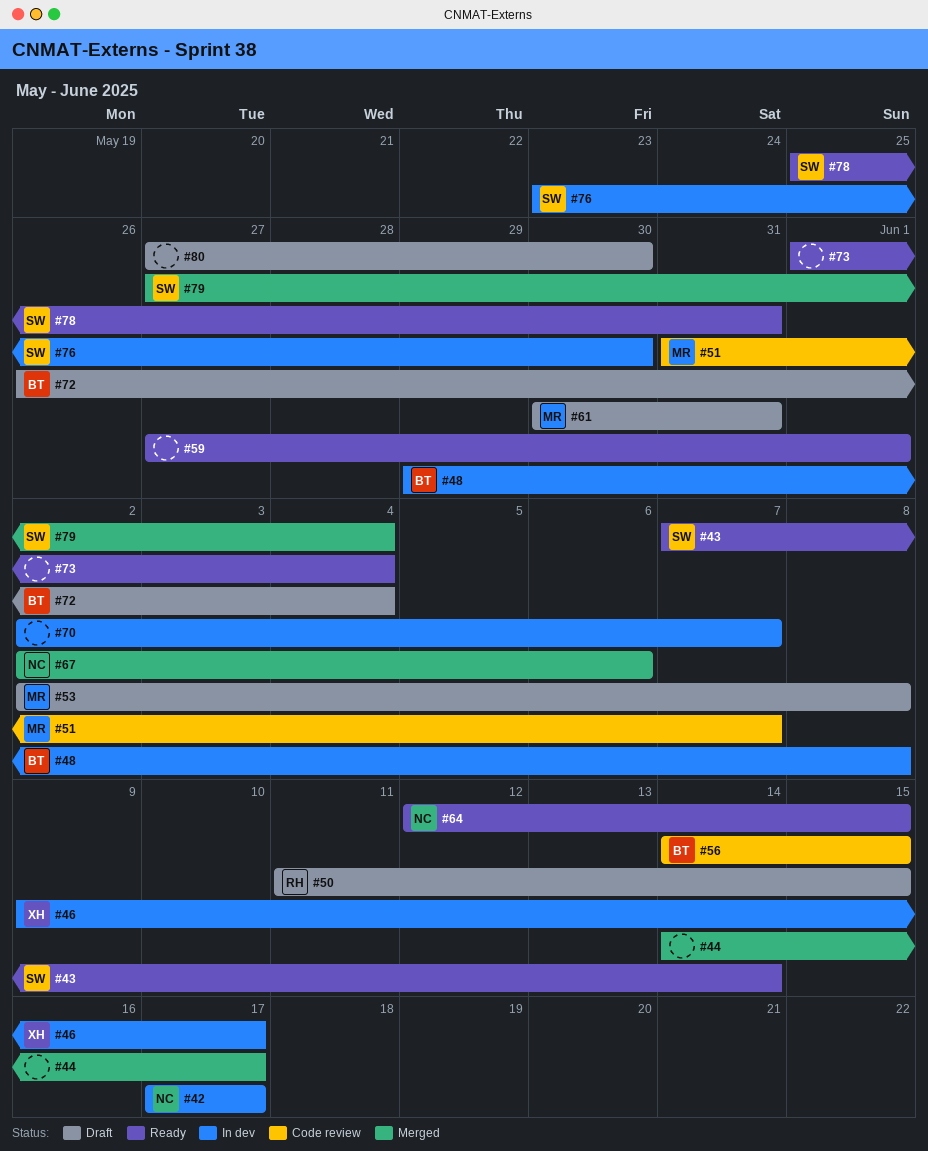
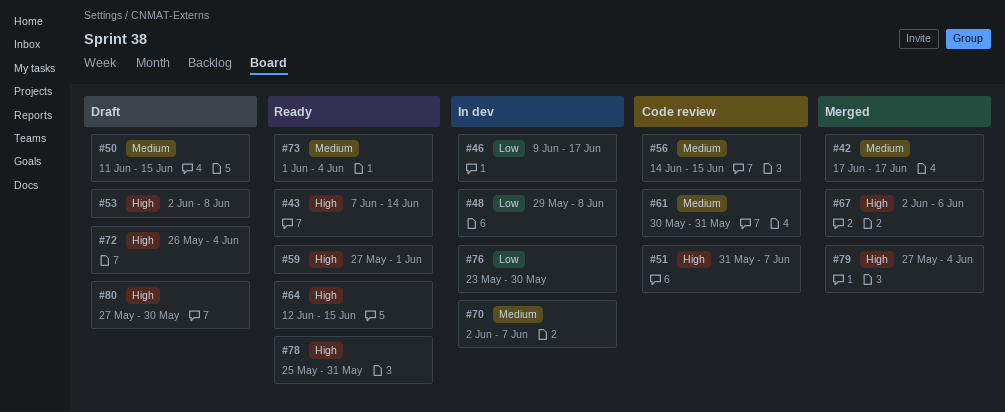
#42, status: In dev -> Merged
#44: present -> none
#61, status: Draft -> Code review

